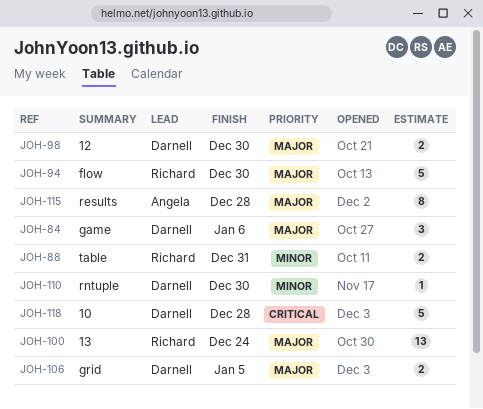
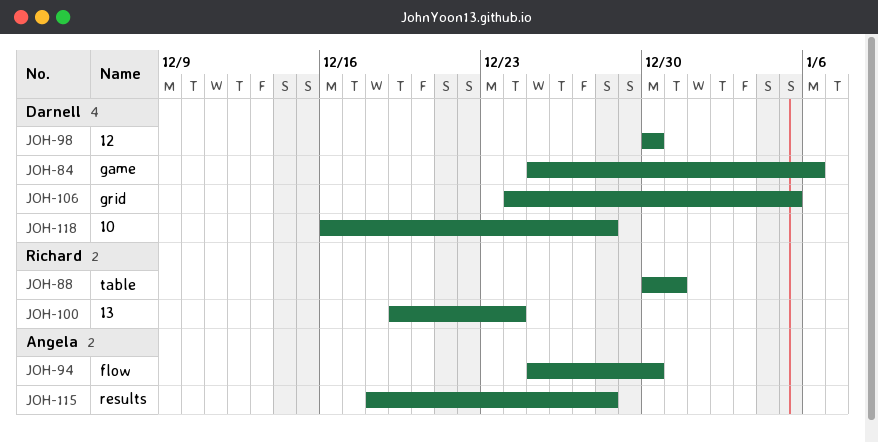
JOH-94, owner: Richard -> Angela
JOH-110: present -> none

